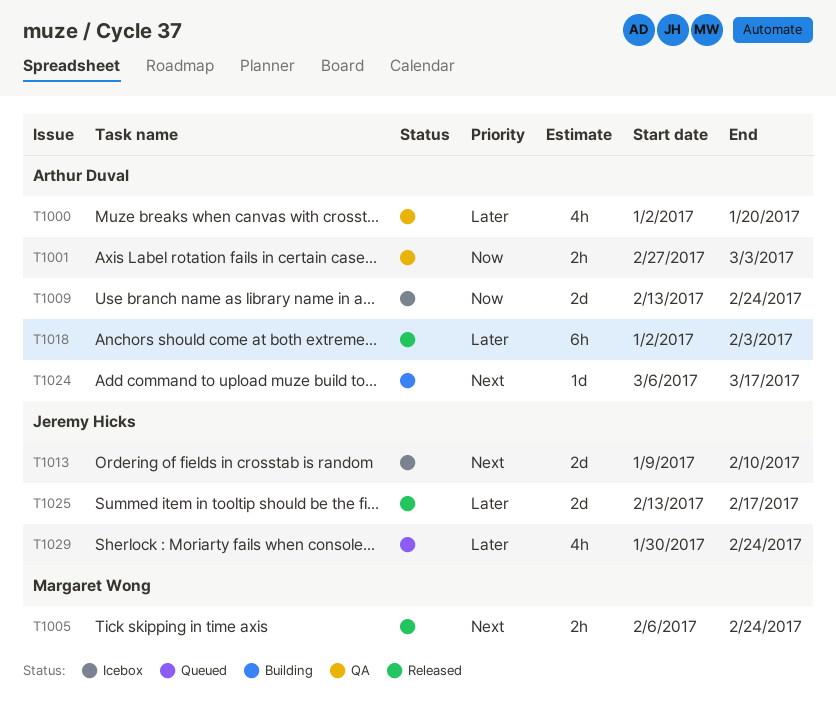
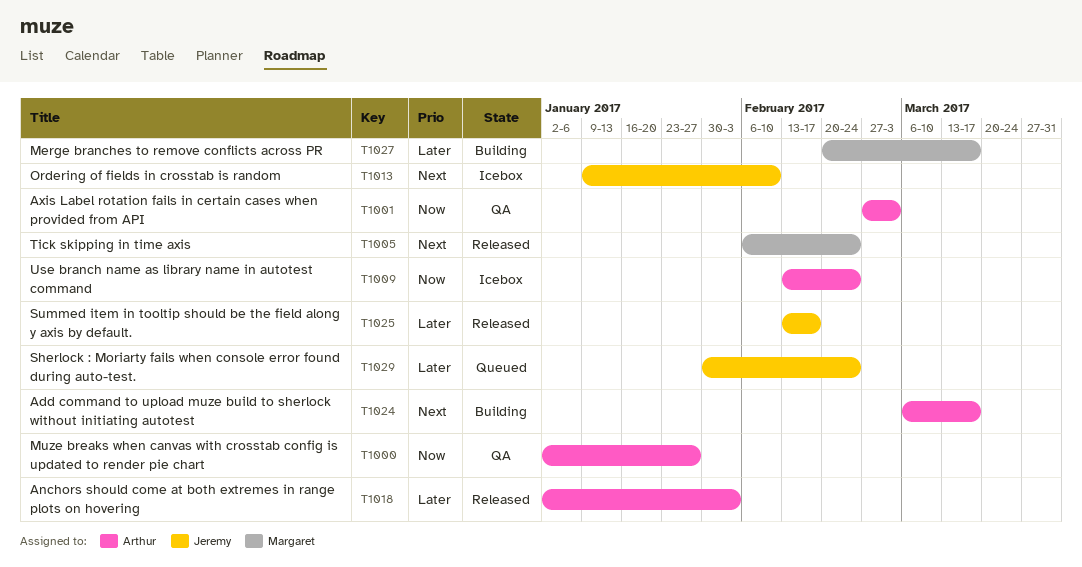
T1000, priority: Later -> Now
T1000, due: Jan 20 -> Jan 27
T1027: none -> present

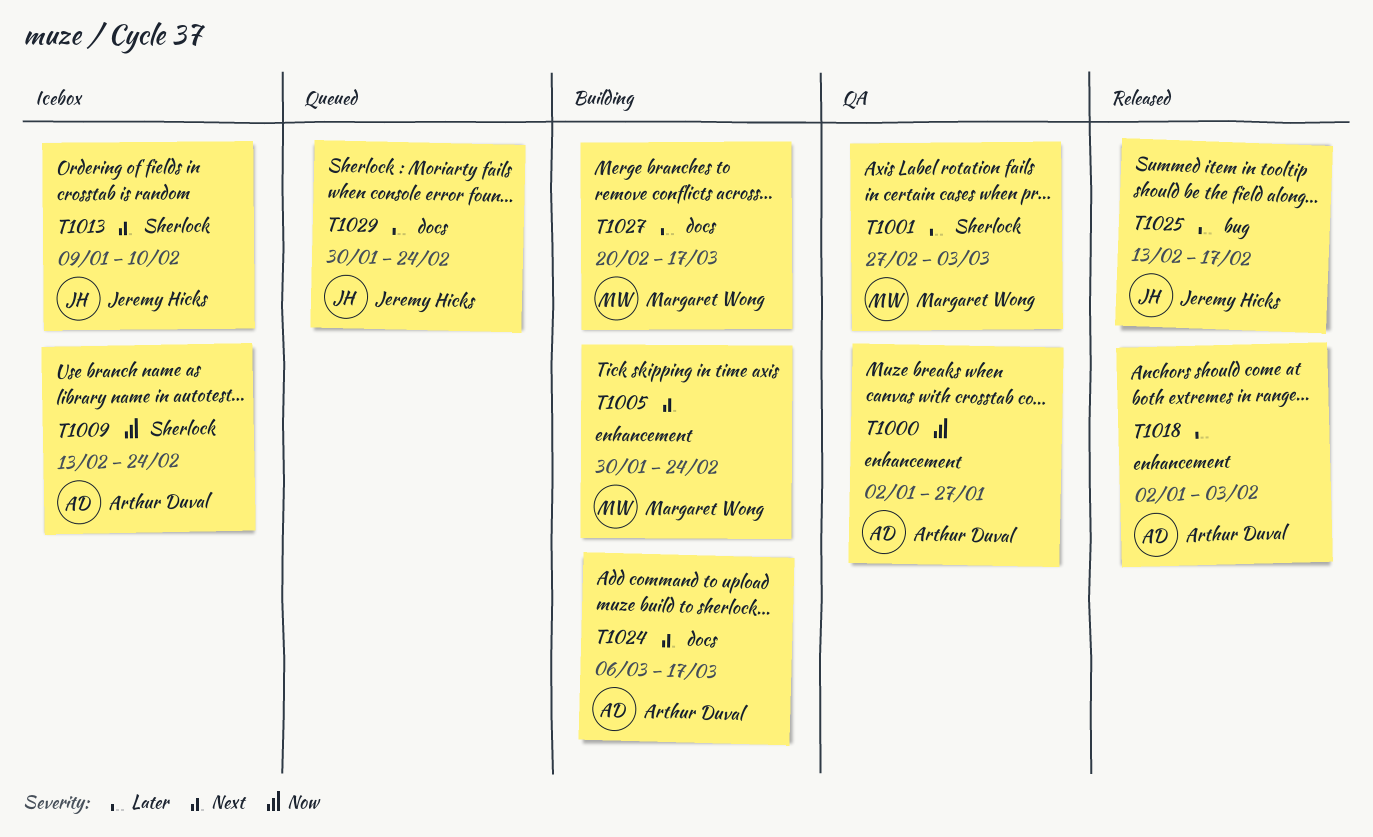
T1001, owner: Arthur Duval -> Margaret Wong
T1001, priority: Now -> Later
T1005, status: Released -> Building
T1005, start: Feb 6 -> Jan 30

